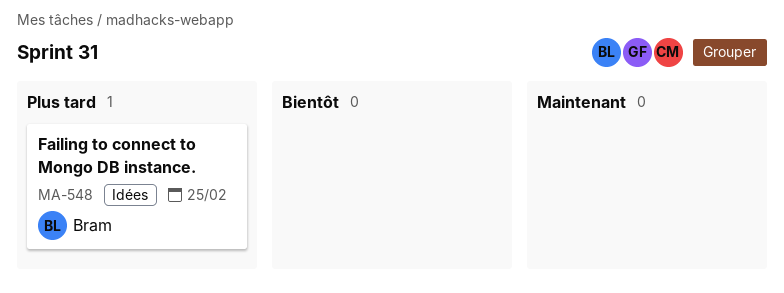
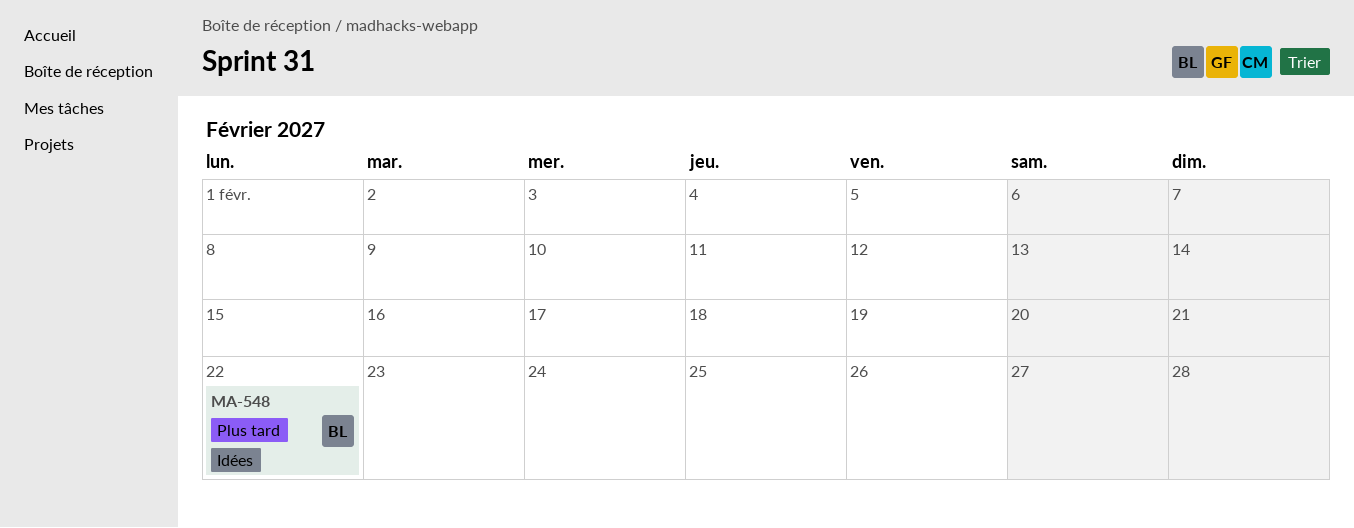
MA-548, due: Feb 25 -> Feb 22

